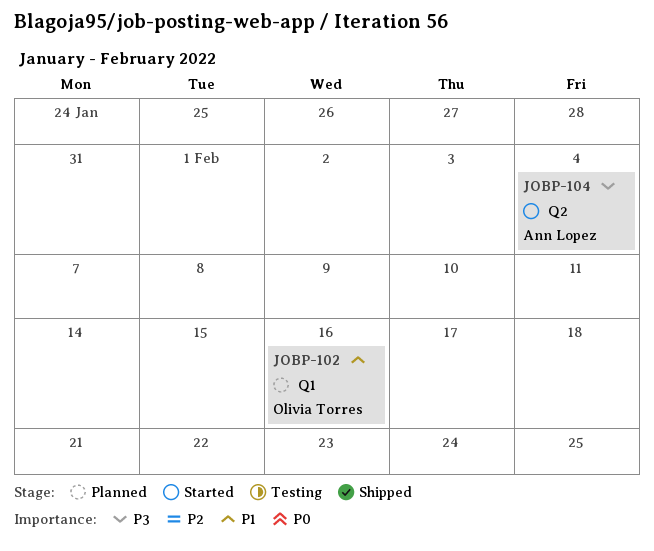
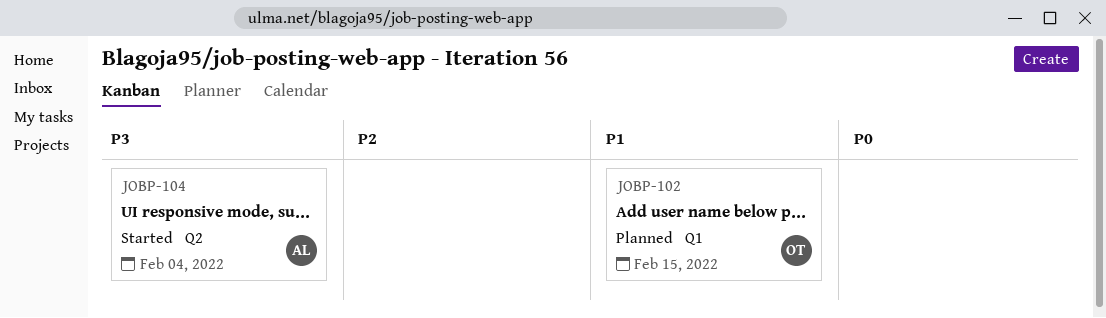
JOBP-102, due: Feb 16 -> Feb 15

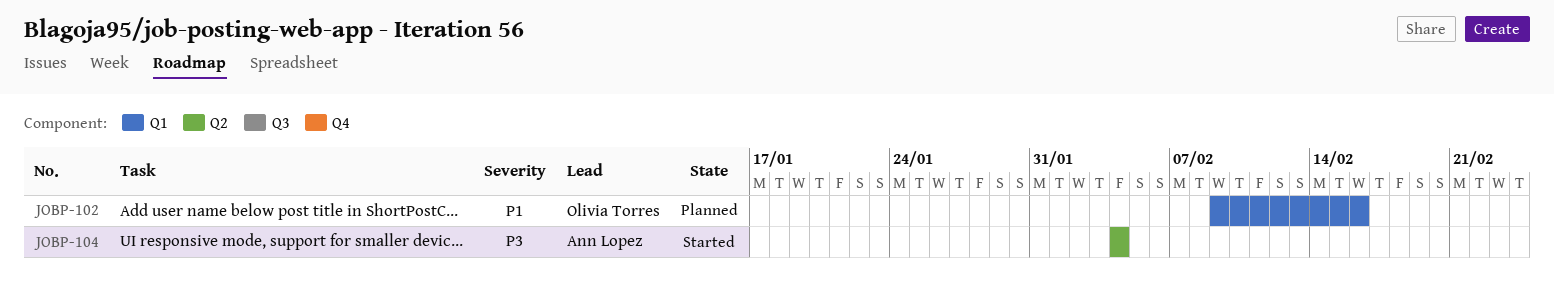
JOBP-102, due: Feb 15 -> Feb 16

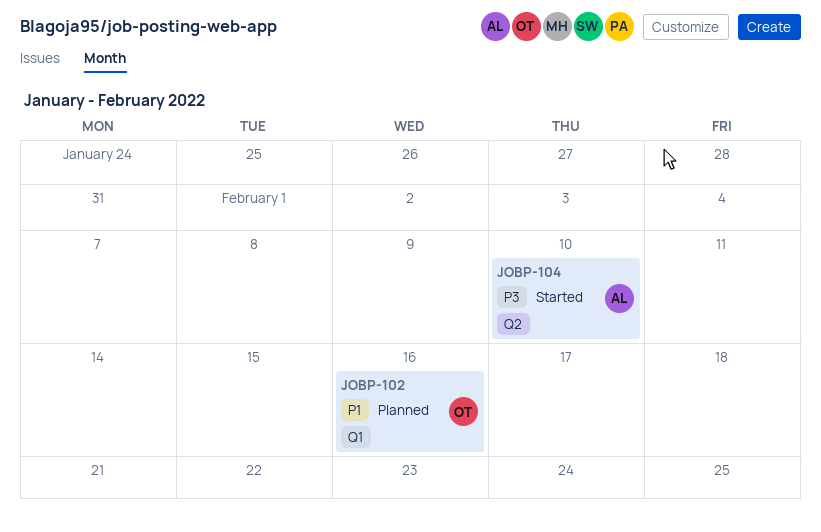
JOBP-104, due: Feb 4 -> Feb 10

